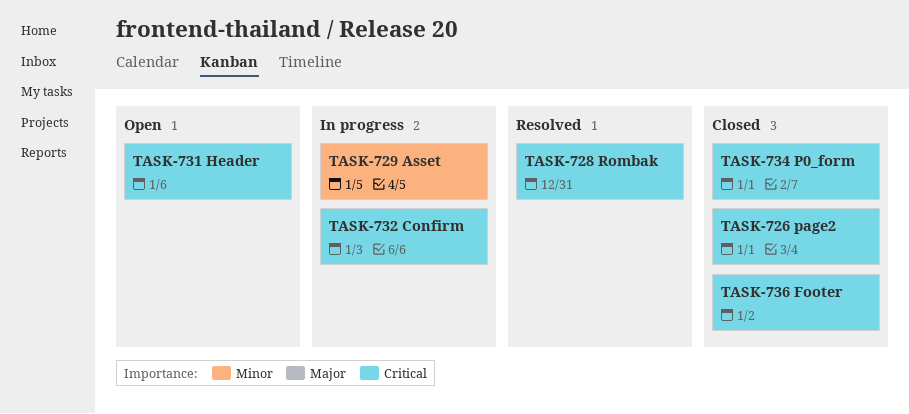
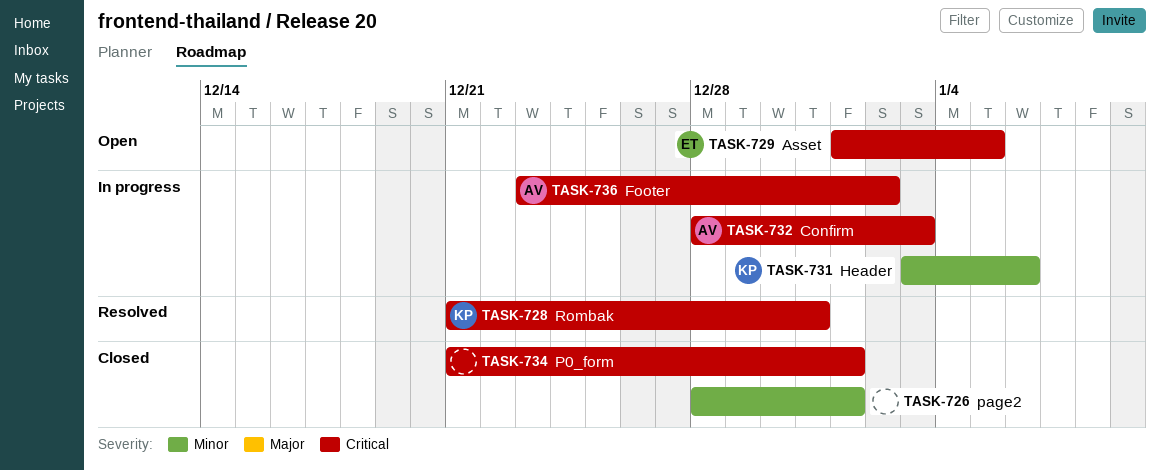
TASK-726, priority: Critical -> Minor
TASK-729, status: In progress -> Open
TASK-729, priority: Minor -> Critical
TASK-731, status: Open -> In progress
TASK-731, priority: Critical -> Minor
TASK-736, status: Closed -> In progress

